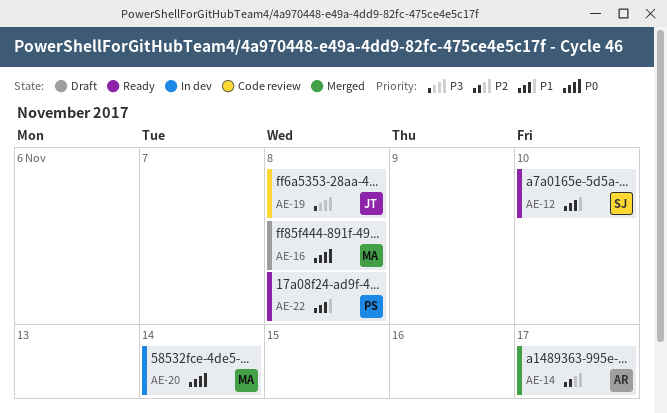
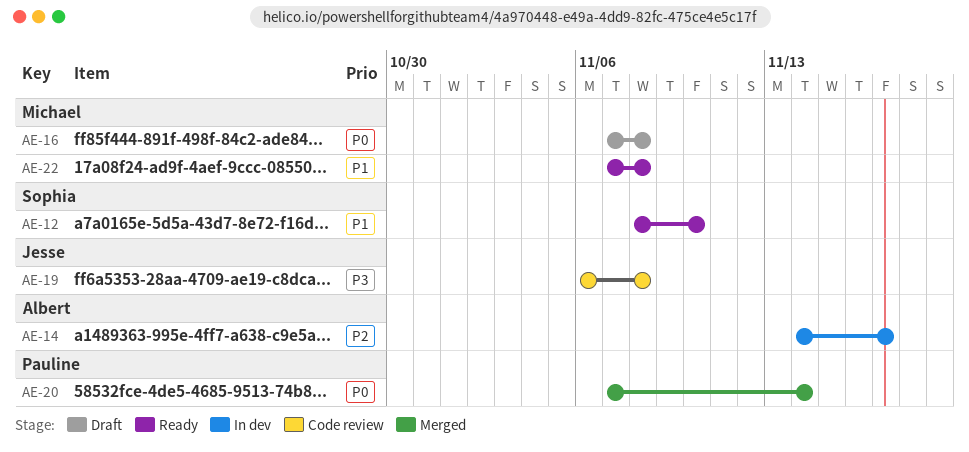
AE-14, status: Merged -> In dev
AE-20, status: In dev -> Merged
AE-20, owner: Michael -> Pauline
AE-22, owner: Pauline -> Michael

